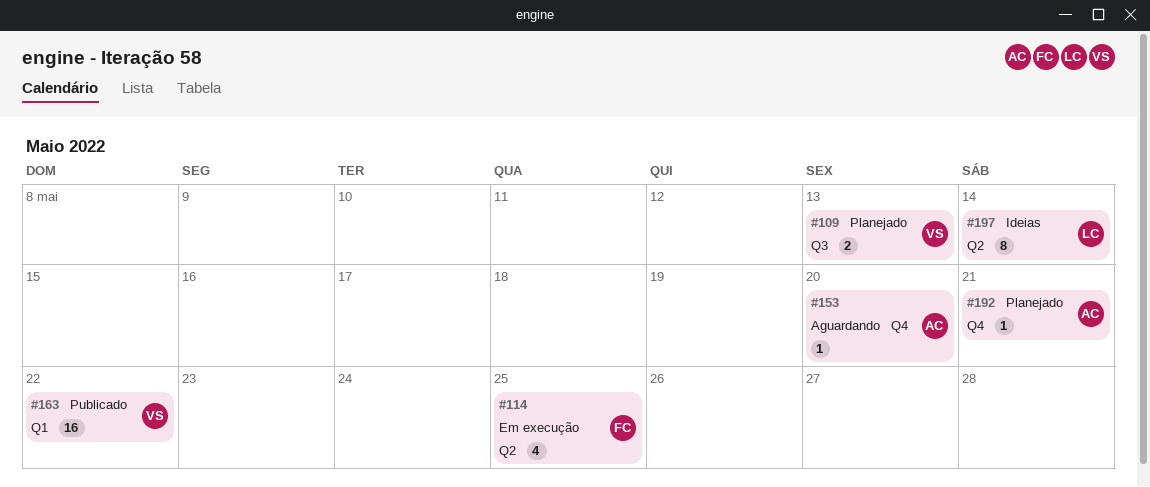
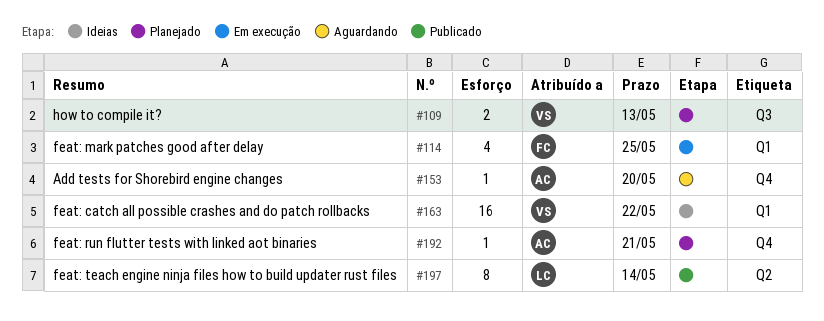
#114, label: Q2 -> Q1
#163, status: Publicado -> Ideias
#197, status: Ideias -> Publicado

